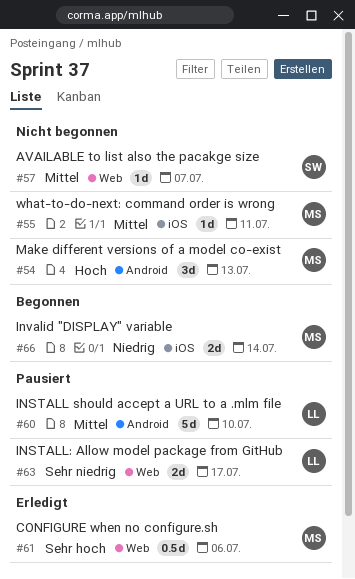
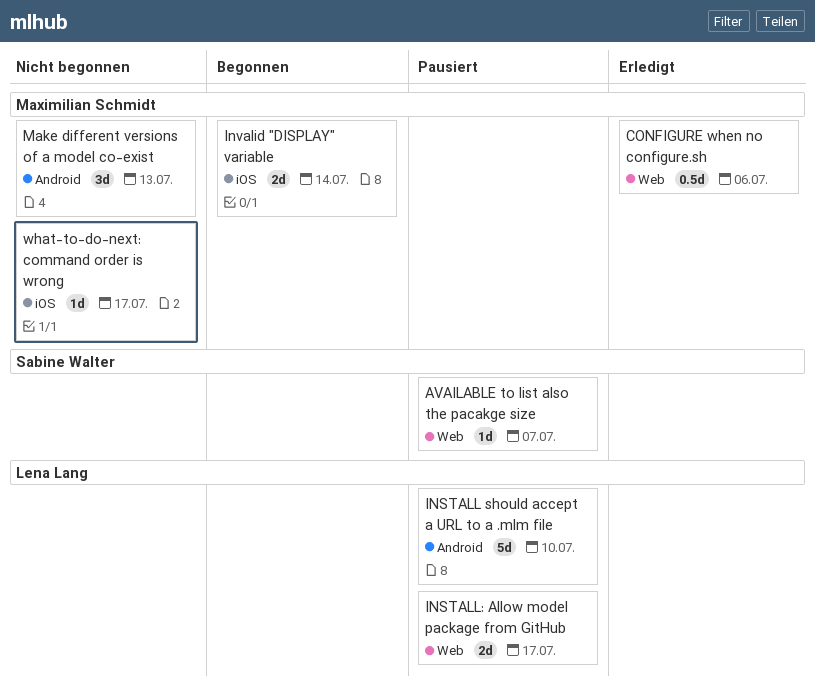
AVAILABLE to list also the pacakge size, status: Nicht begonnen -> Pausiert
what-to-do-next: command order is wrong, due: Jul 11 -> Jul 17

